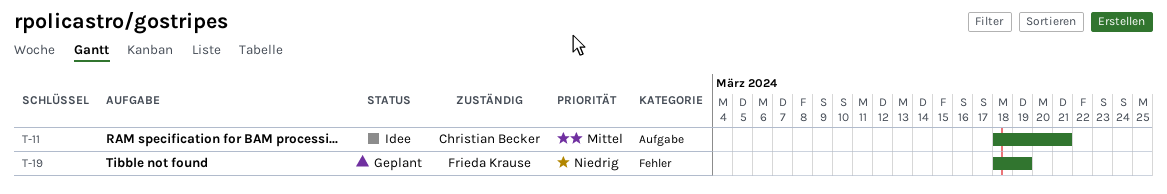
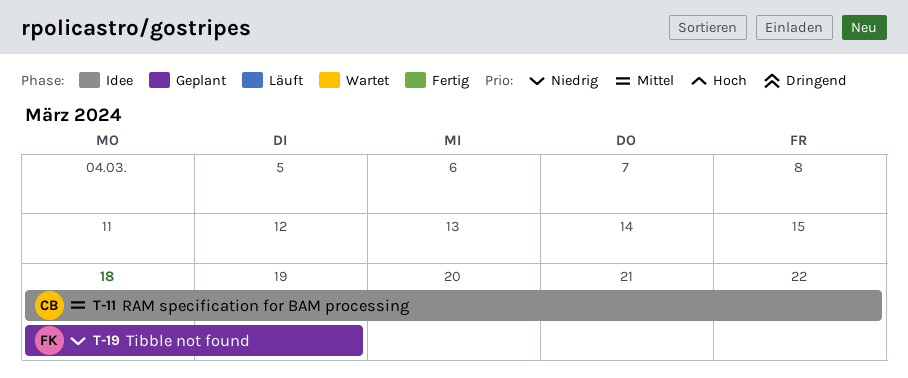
T-11, due: Mar 21 -> Mar 22

